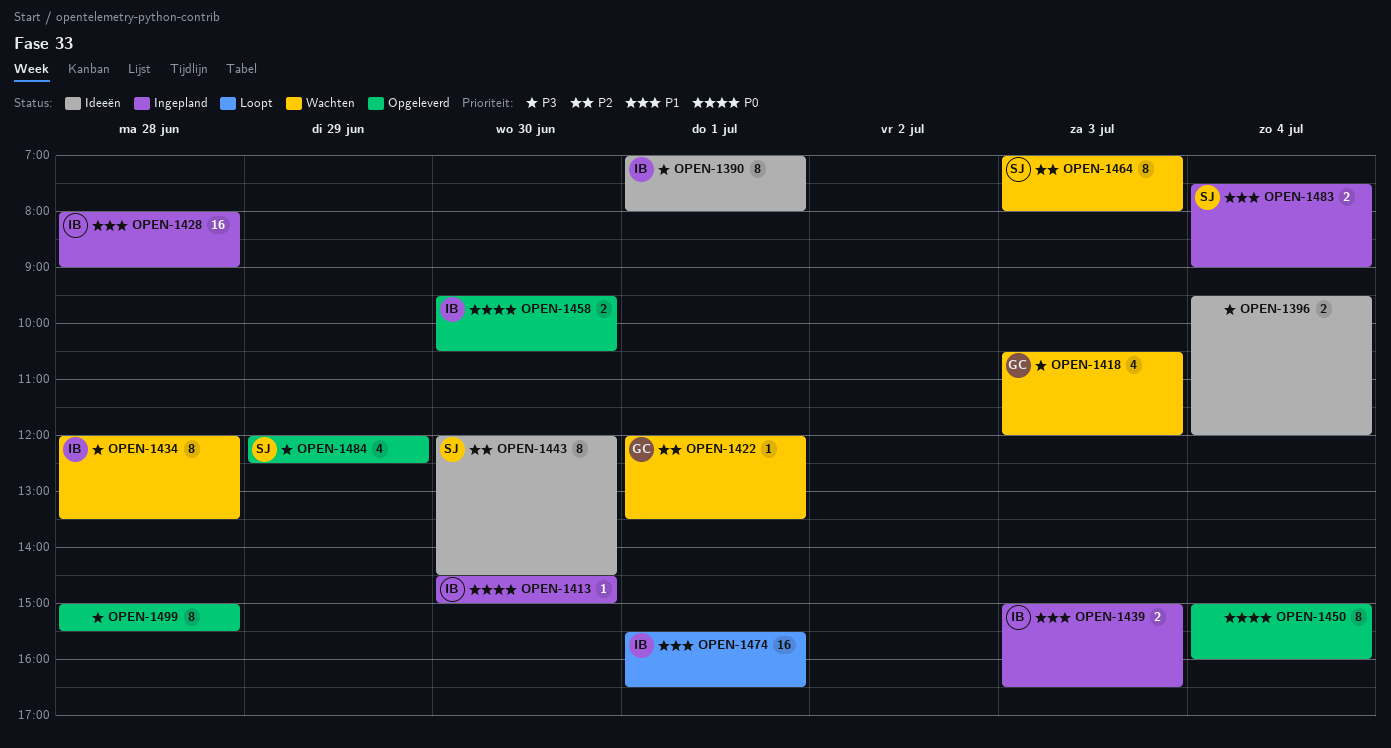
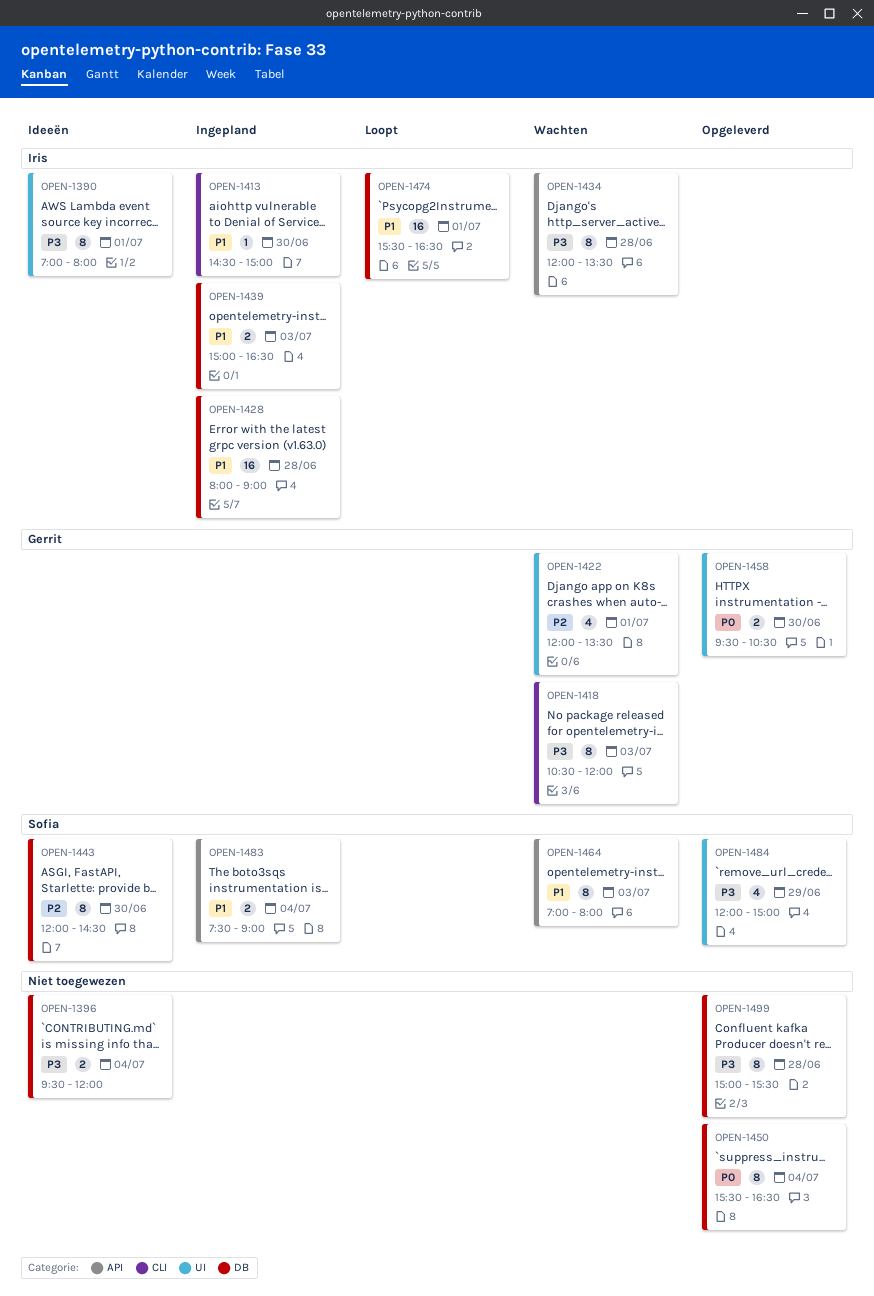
OPEN-1413, priority: P0 -> P1
OPEN-1418, estimate: 4 -> 8
OPEN-1422, estimate: 1 -> 4
OPEN-1450, begins: 15:00 -> 15:30
OPEN-1450, ends: 16:00 -> 16:30
OPEN-1458, owner: Iris -> Gerrit
OPEN-1464, priority: P2 -> P1
OPEN-1484, ends: 12:30 -> 15:00

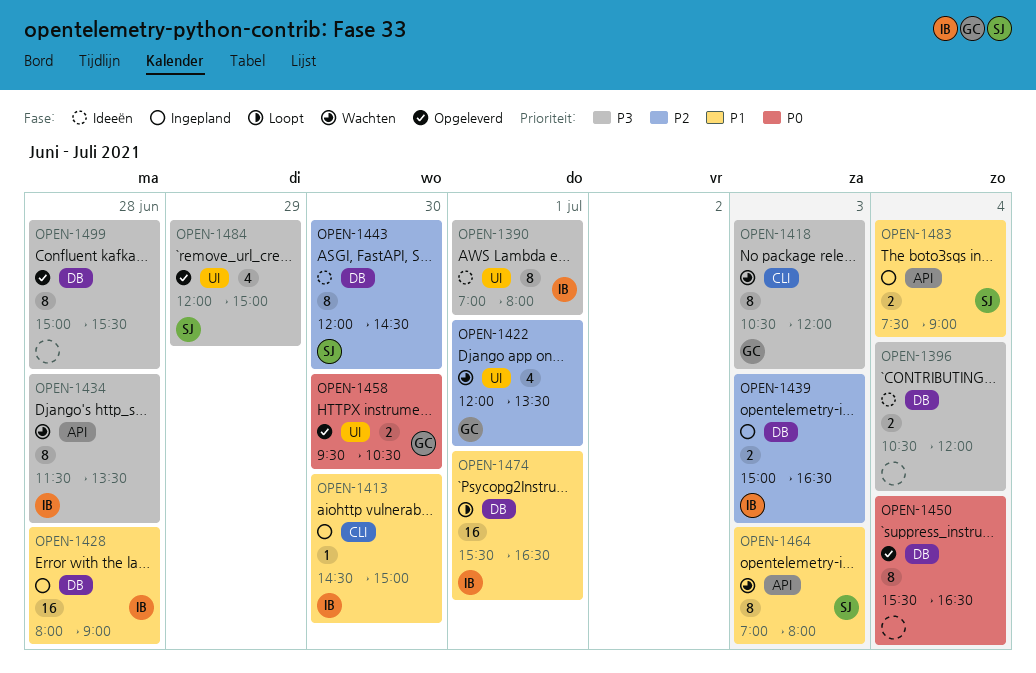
OPEN-1396, begins: 09:30 -> 10:30
OPEN-1434, begins: 12:00 -> 11:30
OPEN-1439, priority: P1 -> P2

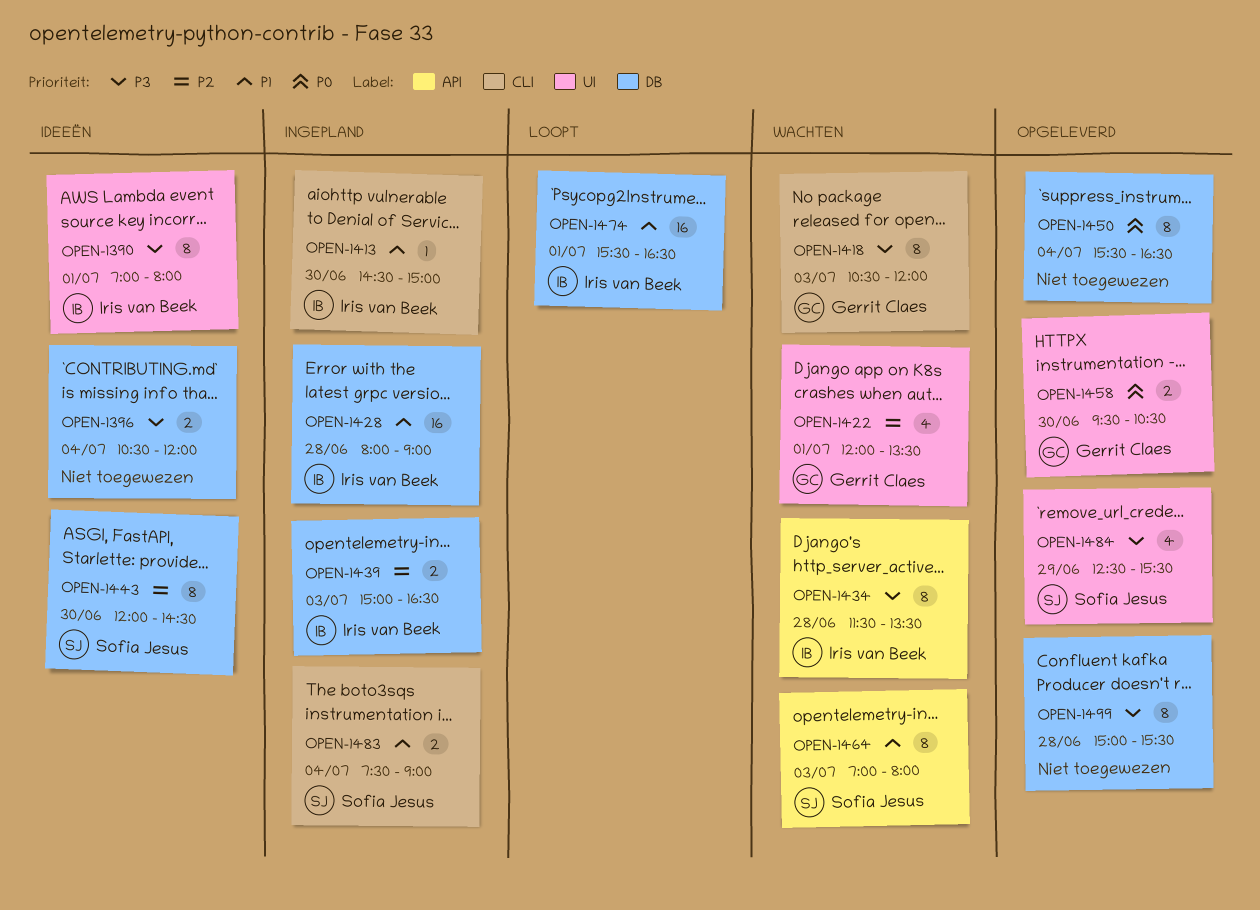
OPEN-1483, label: API -> CLI
OPEN-1484, begins: 12:00 -> 12:30
OPEN-1484, ends: 15:00 -> 15:30

